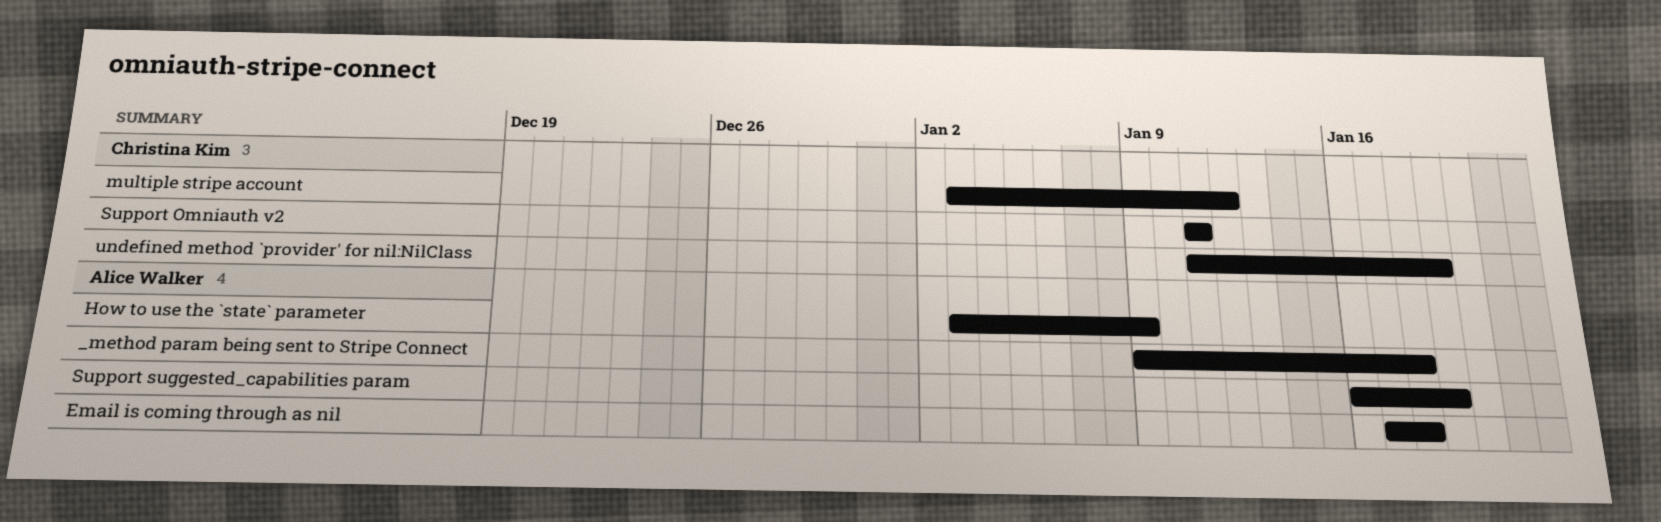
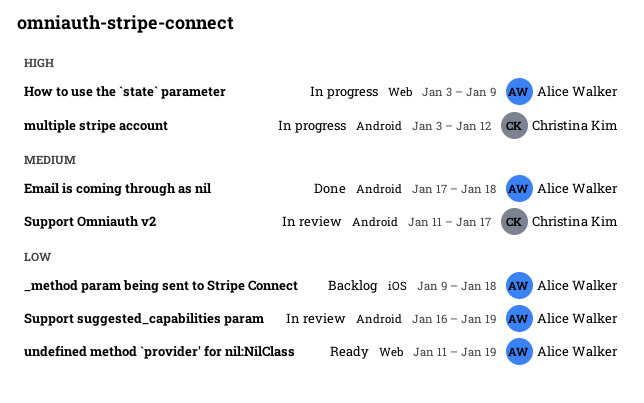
Support Omniauth v2, due: Jan 11 -> Jan 17
undefined method `provider' for nil:NilClass, owner: Christina Kim -> Alice Walker

